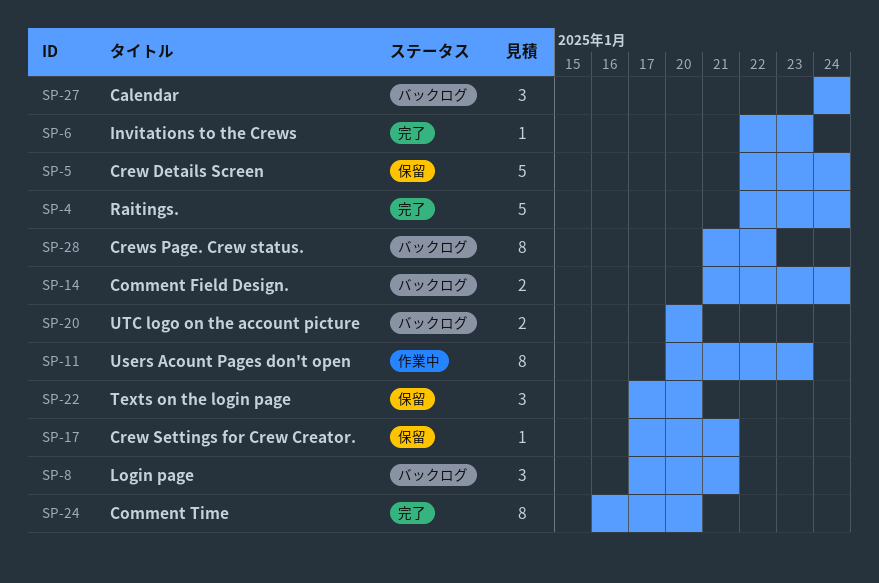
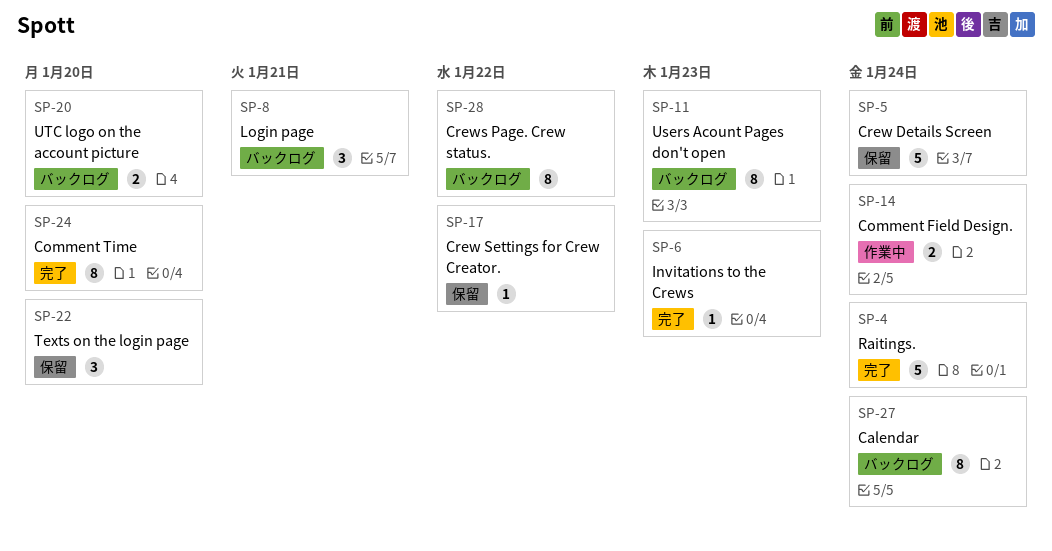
SP-11, status: 作業中 -> バックログ
SP-14, status: バックログ -> 作業中
SP-17, due: Jan 21 -> Jan 22
SP-27, estimate: 3 -> 8

